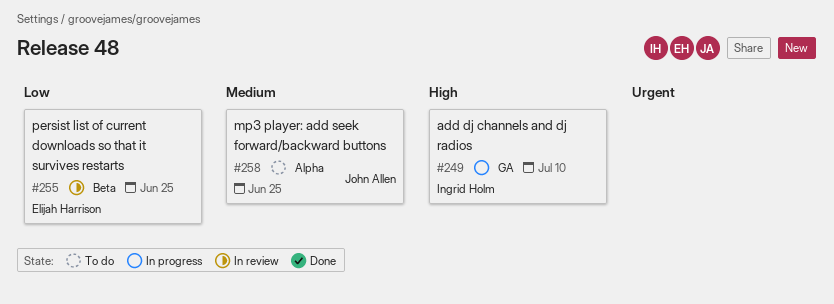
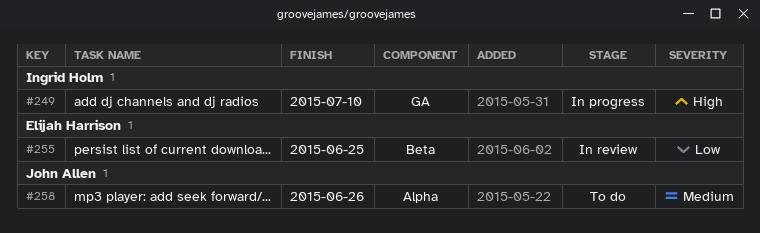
#258, due: Jun 25 -> Jun 26

